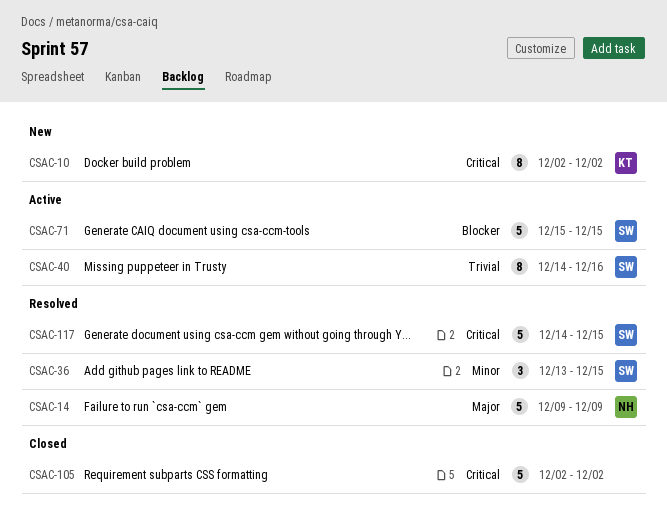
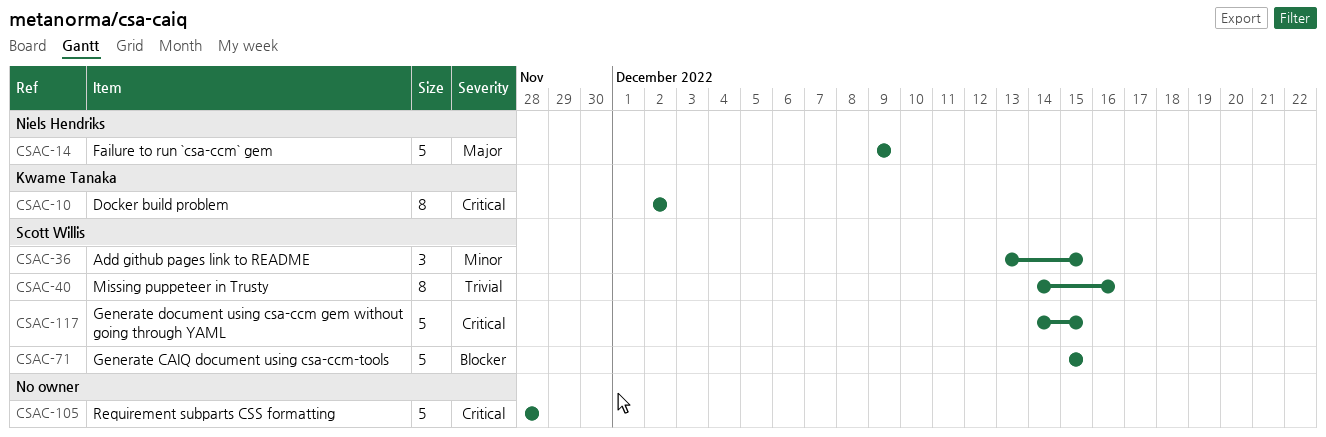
CSAC-105, start: Dec 2 -> Nov 28
CSAC-105, due: Dec 2 -> Nov 28

